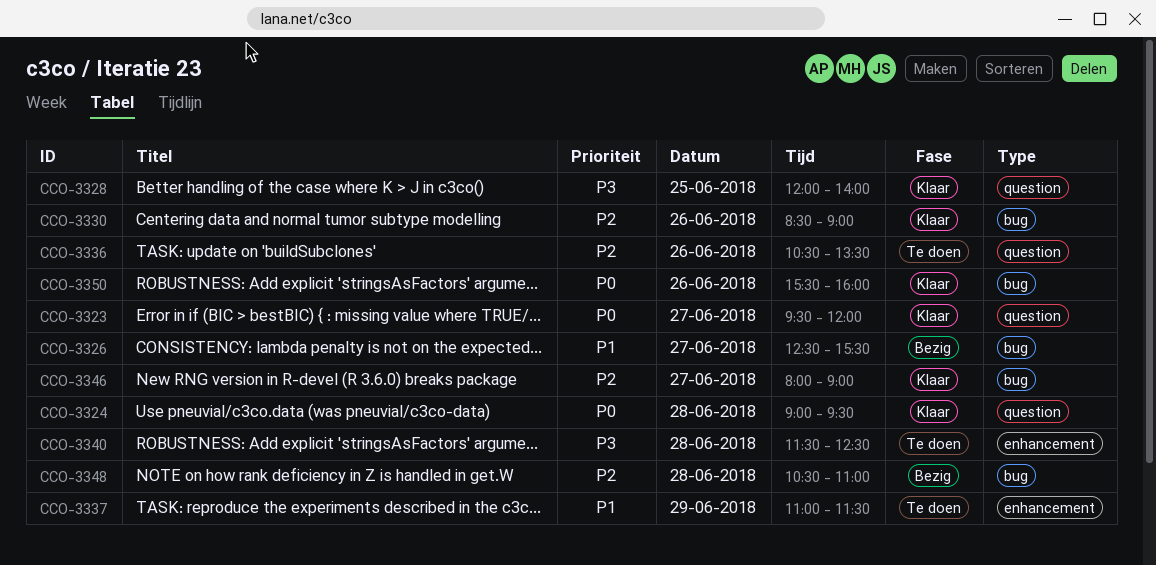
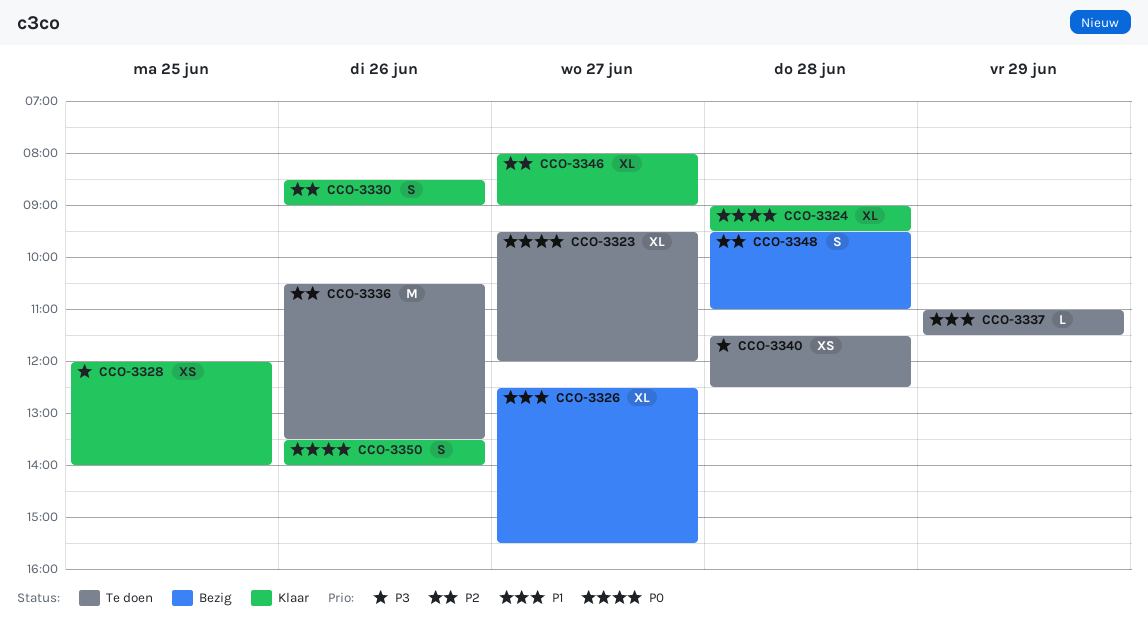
CCO-3323, status: Klaar -> Te doen
CCO-3348, begins: 10:30 -> 09:30
CCO-3350, begins: 15:30 -> 13:30
CCO-3350, ends: 16:00 -> 14:00

